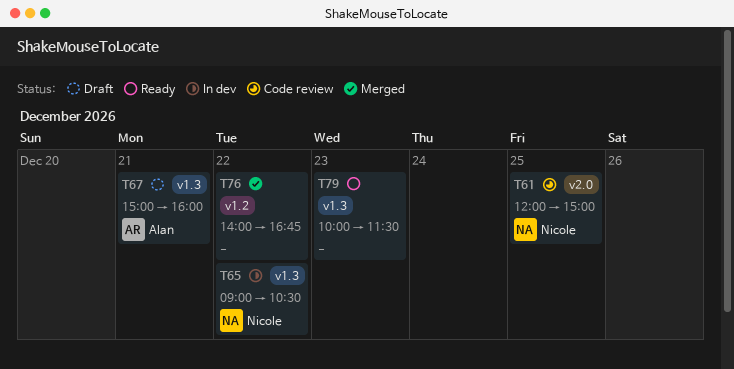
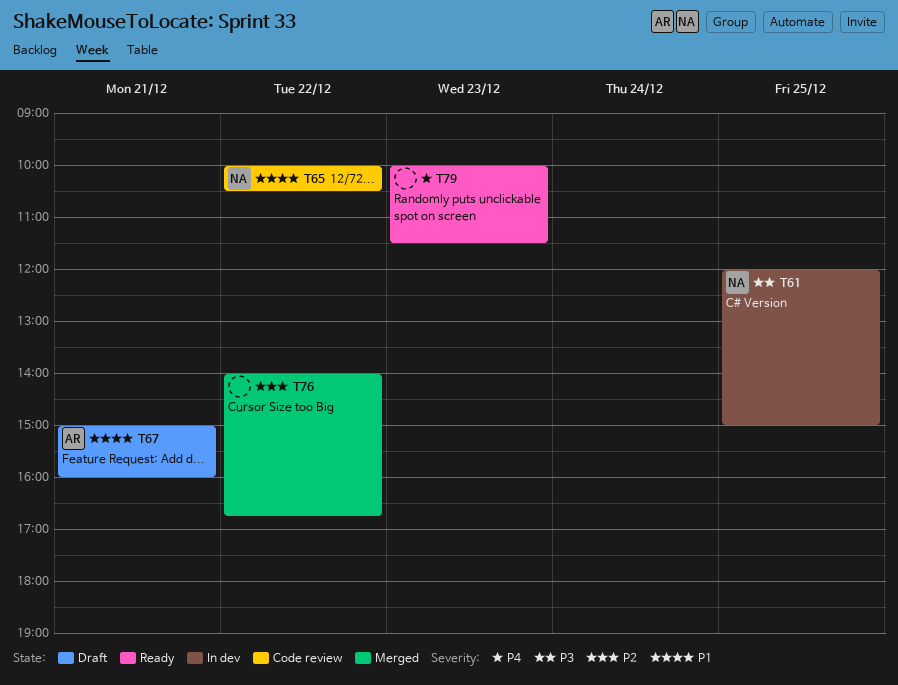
T61, status: Code review -> In dev
T65, status: In dev -> Code review
T65, begins: 09:00 -> 10:00

